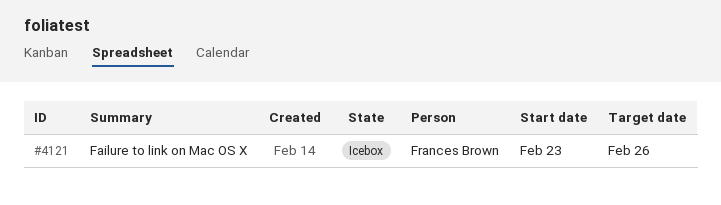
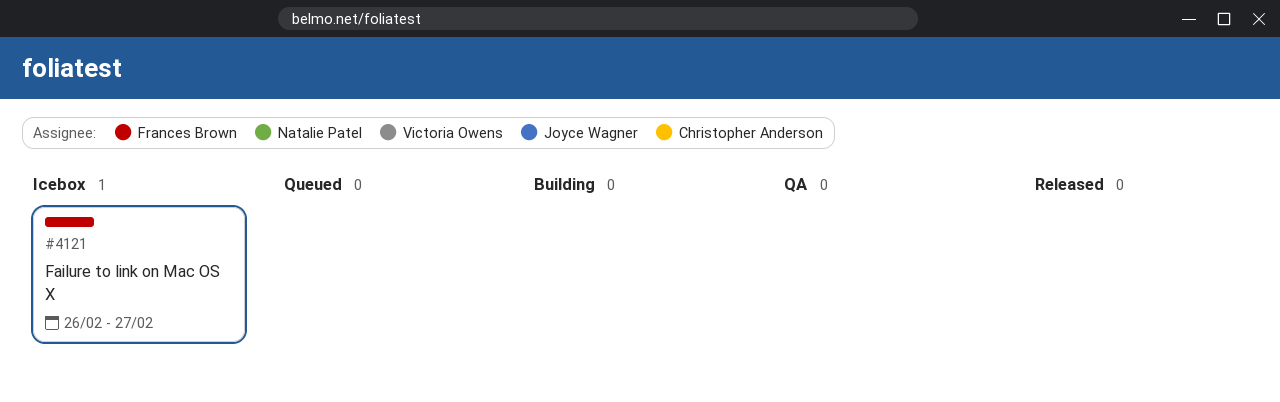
#4121, start: Feb 23 -> Feb 26
#4121, due: Feb 26 -> Feb 27

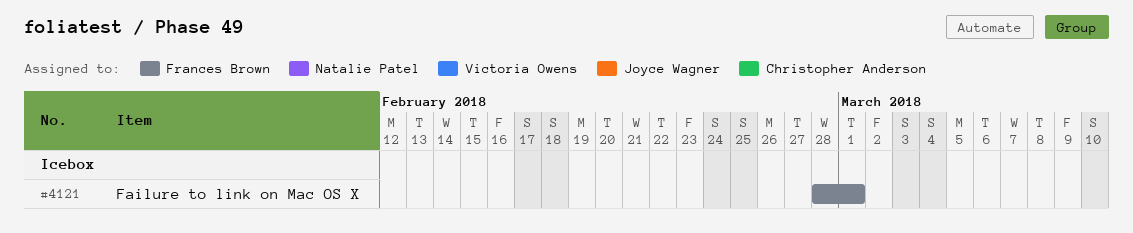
#4121, start: Feb 26 -> Feb 28
#4121, due: Feb 27 -> Mar 1

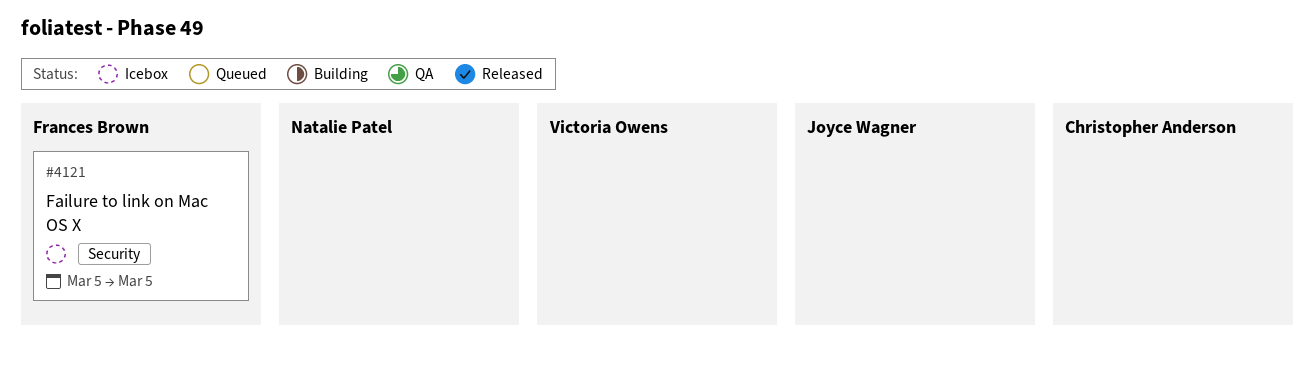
#4121, start: Feb 28 -> Mar 5
#4121, due: Mar 1 -> Mar 5

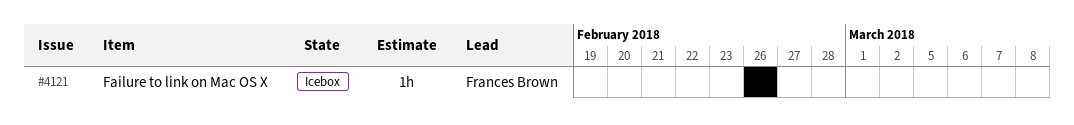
#4121, start: Mar 5 -> Feb 26
#4121, due: Mar 5 -> Feb 26

